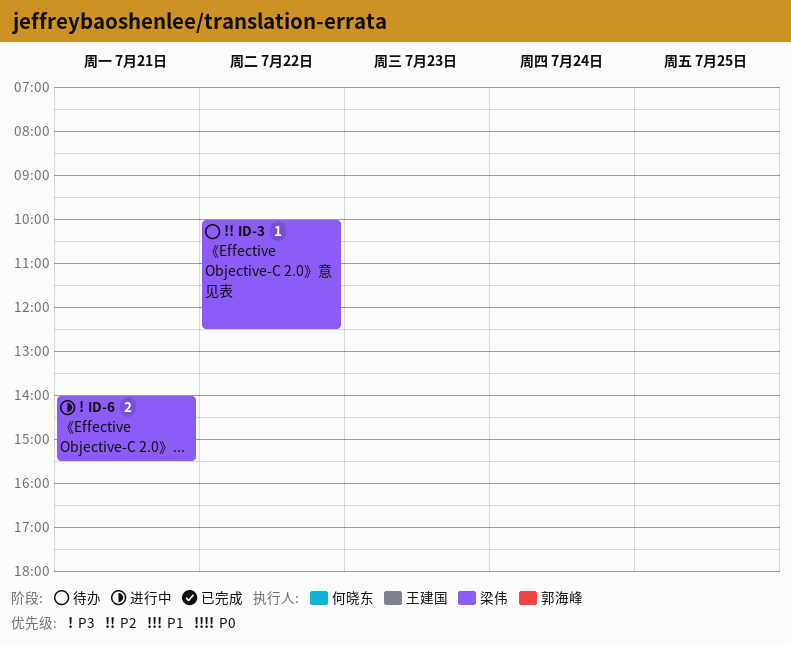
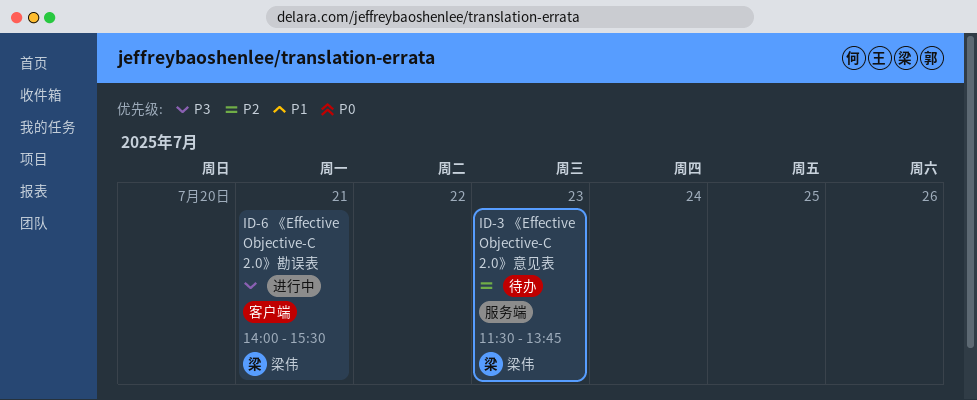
ID-3, day: Jul 22 -> Jul 23
ID-3, begins: 10:00 -> 11:30
ID-3, ends: 12:30 -> 13:45

